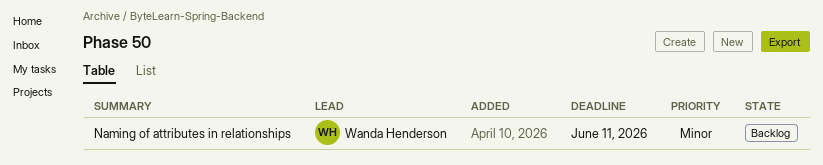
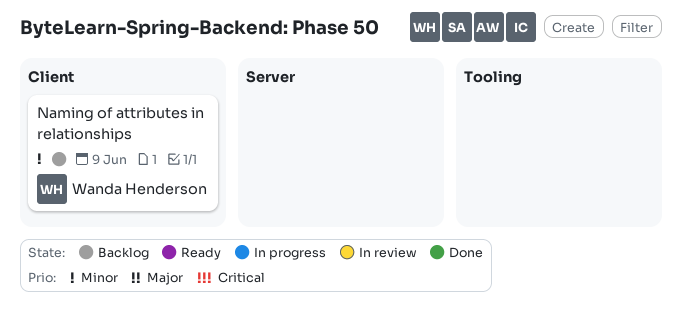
Naming of attributes in relationships, due: Jun 11 -> Jun 9

